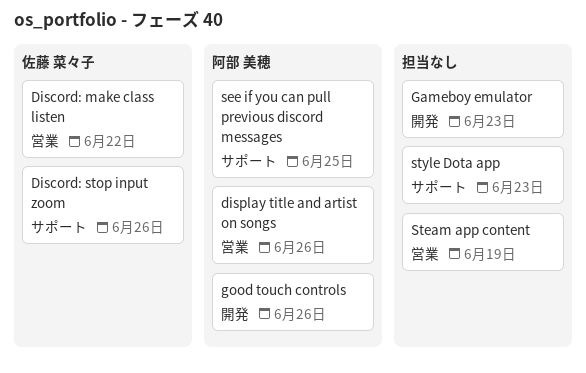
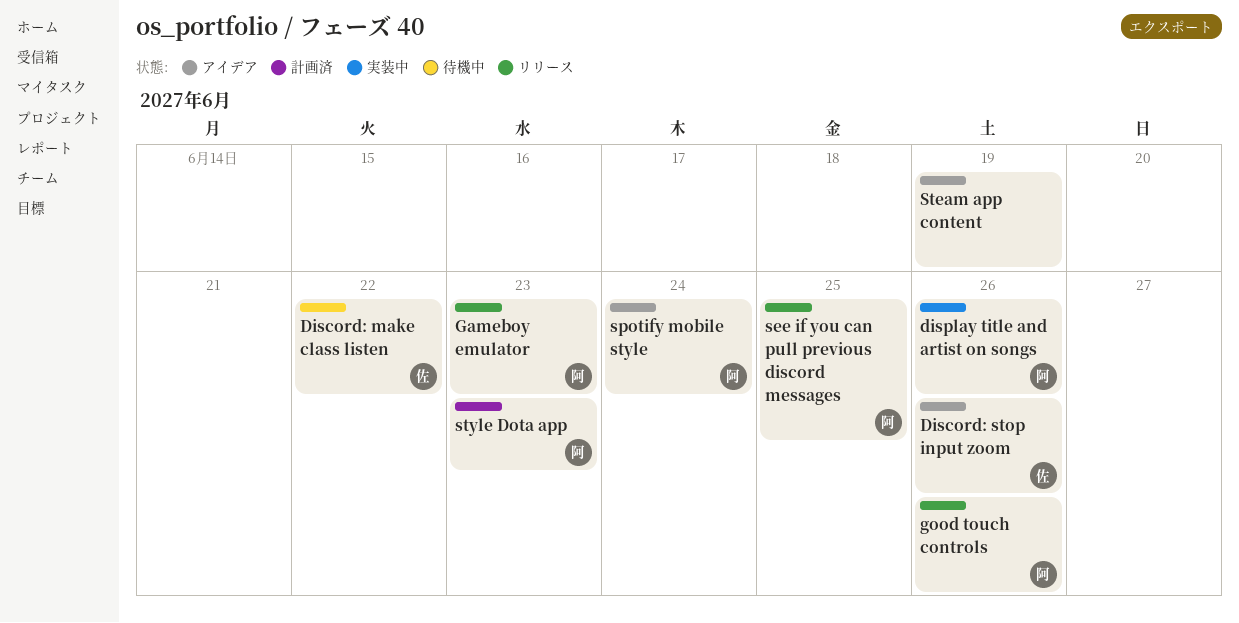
Gameboy emulator, owner: none -> 阿部 美穂
spotify mobile style: none -> present
style Dota app, owner: none -> 阿部 美穂

